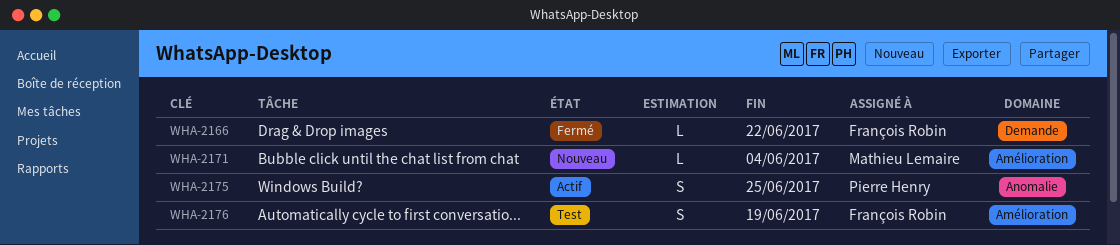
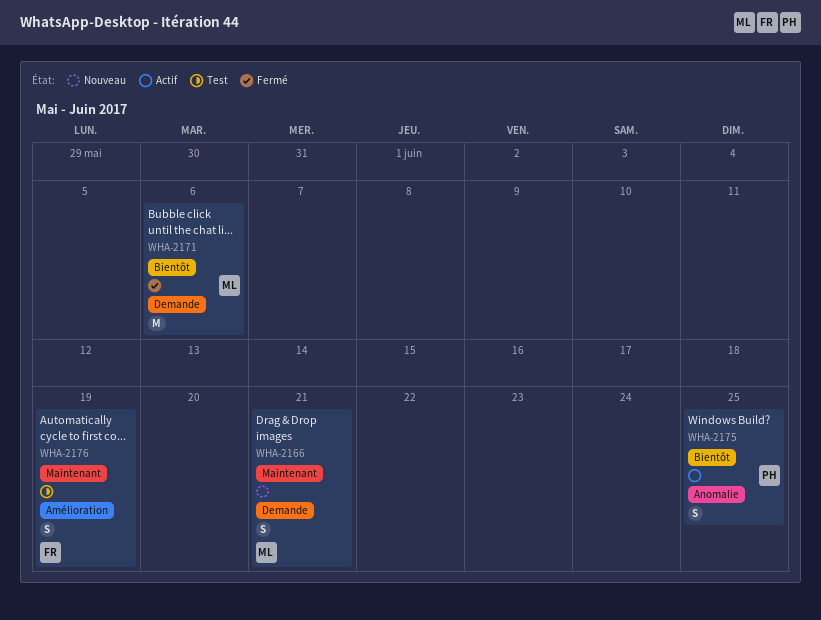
WHA-2166, status: Fermé -> Nouveau
WHA-2166, owner: François Robin -> Mathieu Lemaire
WHA-2166, estimate: L -> S
WHA-2166, due: Jun 22 -> Jun 21
WHA-2171, status: Nouveau -> Fermé
WHA-2171, label: Amélioration -> Demande
WHA-2171, estimate: L -> M
WHA-2171, due: Jun 4 -> Jun 6

